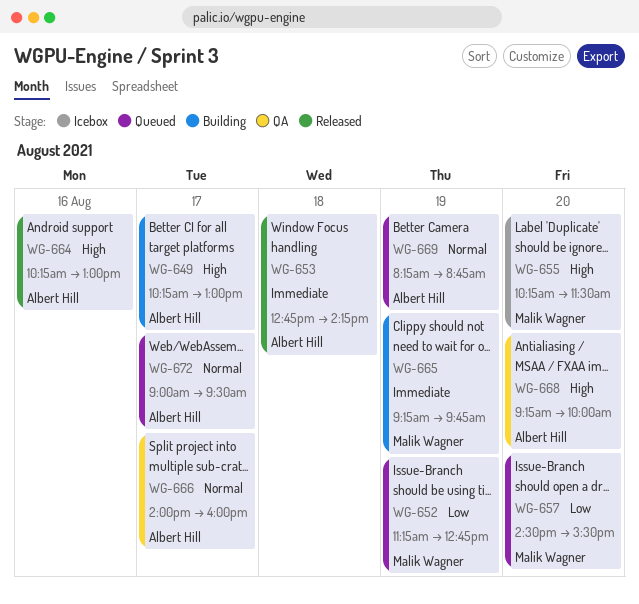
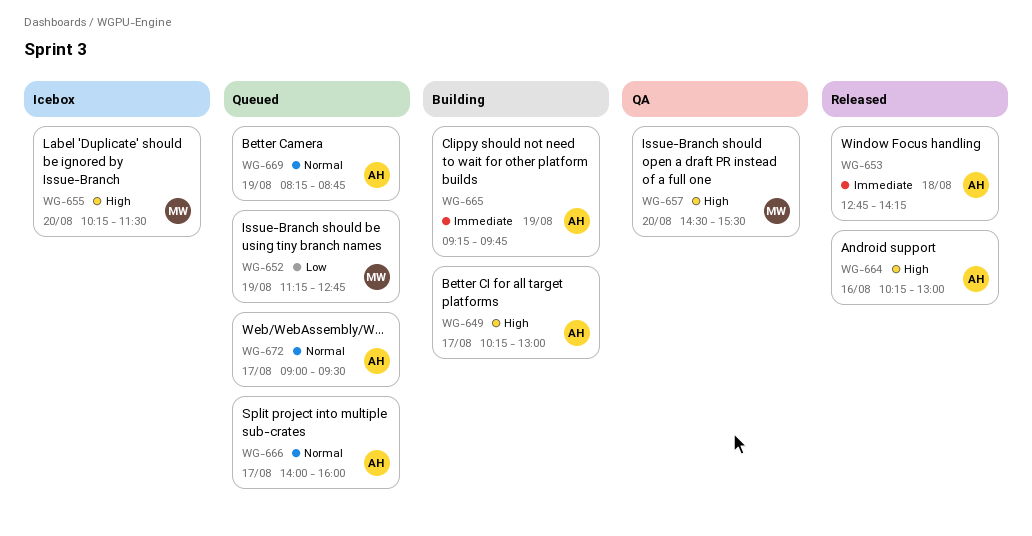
WG-657, status: Queued -> QA
WG-657, priority: Low -> High
WG-665, owner: Malik Wagner -> Albert Hill
WG-666, status: QA -> Queued
WG-668: present -> none

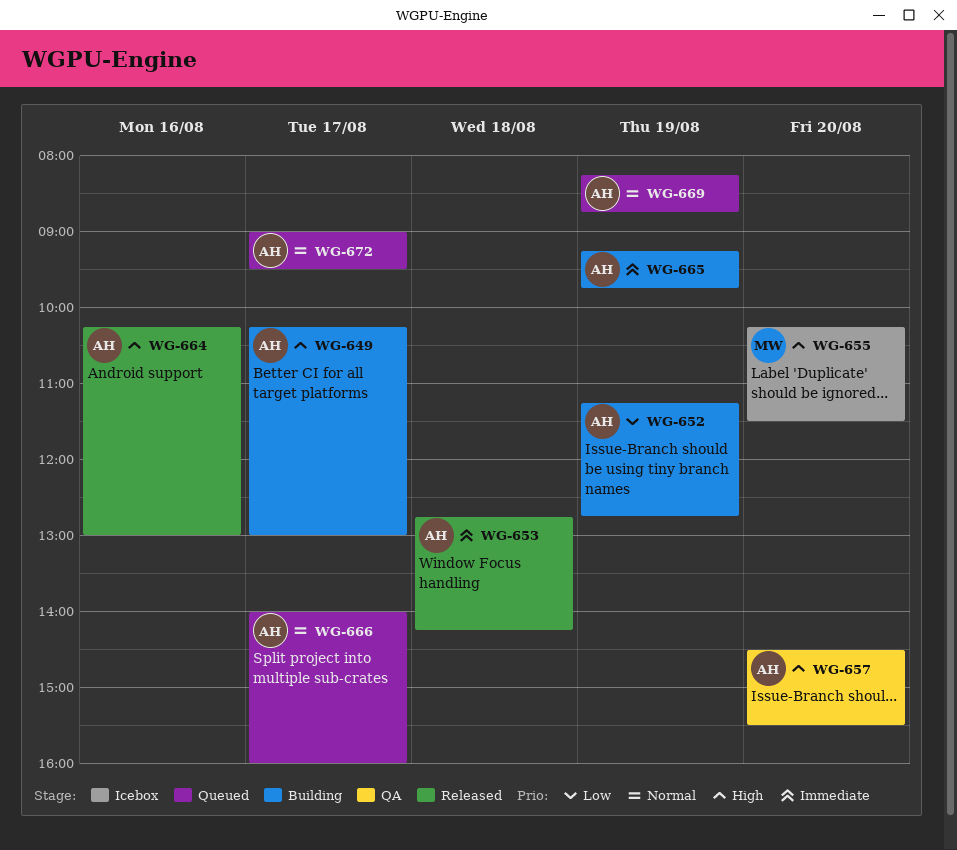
WG-652, status: Queued -> Building
WG-652, owner: MW -> AH
WG-657, owner: MW -> AH

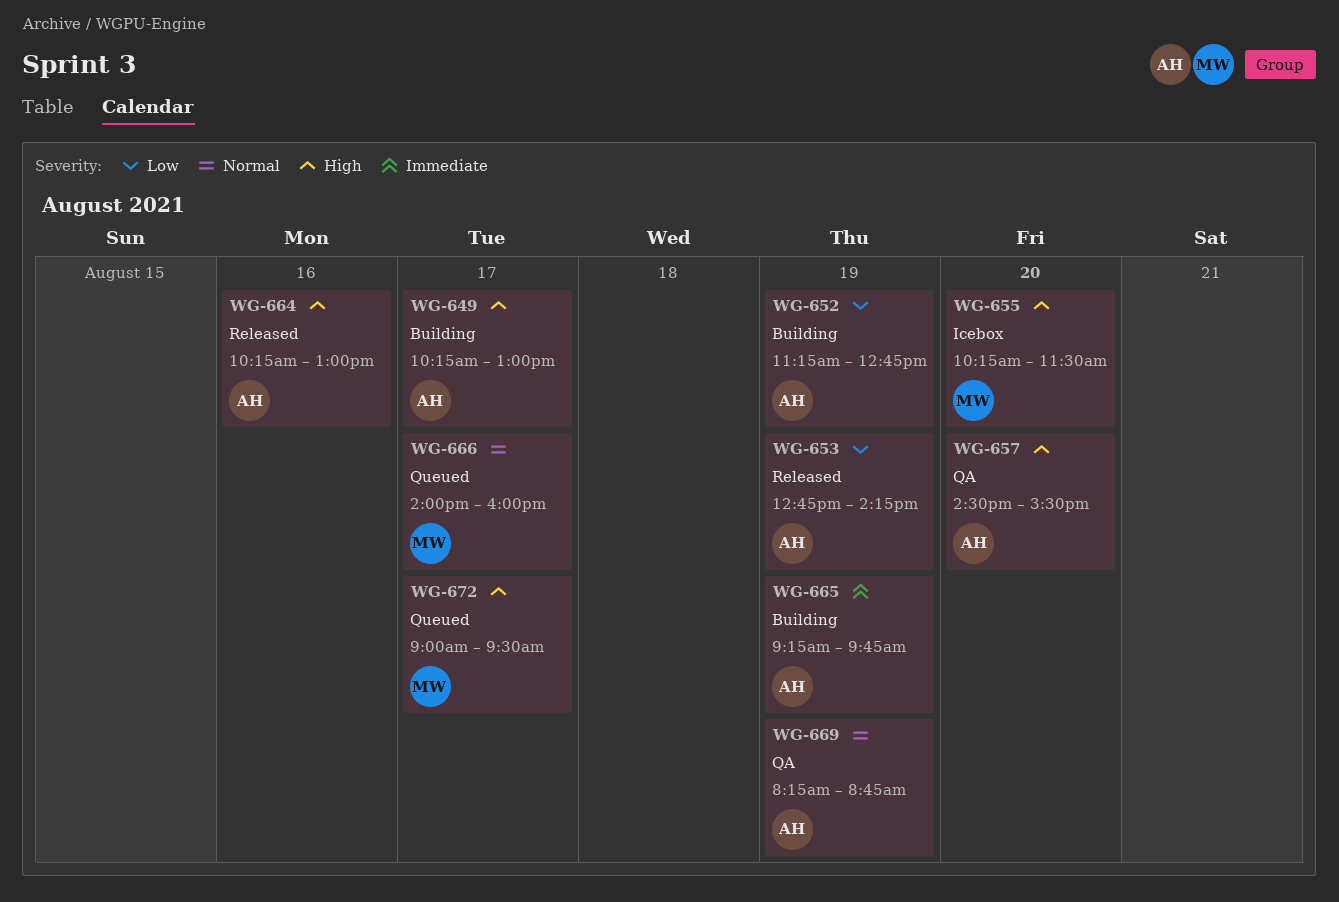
WG-653, priority: Immediate -> Low
WG-653, day: Aug 18 -> Aug 19
WG-666, owner: AH -> MW
WG-669, status: Queued -> QA
WG-672, owner: AH -> MW
WG-672, priority: Normal -> High

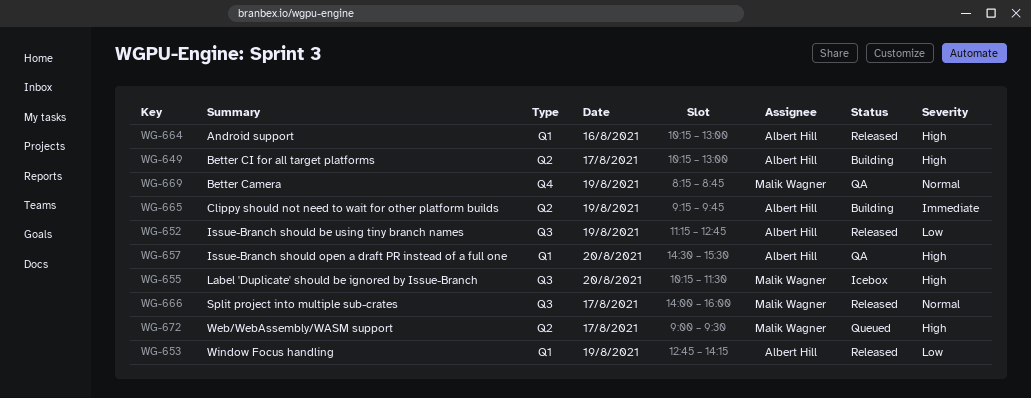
WG-652, status: Building -> Released
WG-666, status: Queued -> Released
WG-669, owner: Albert Hill -> Malik Wagner

